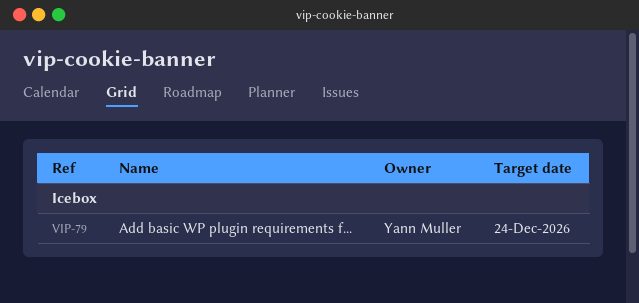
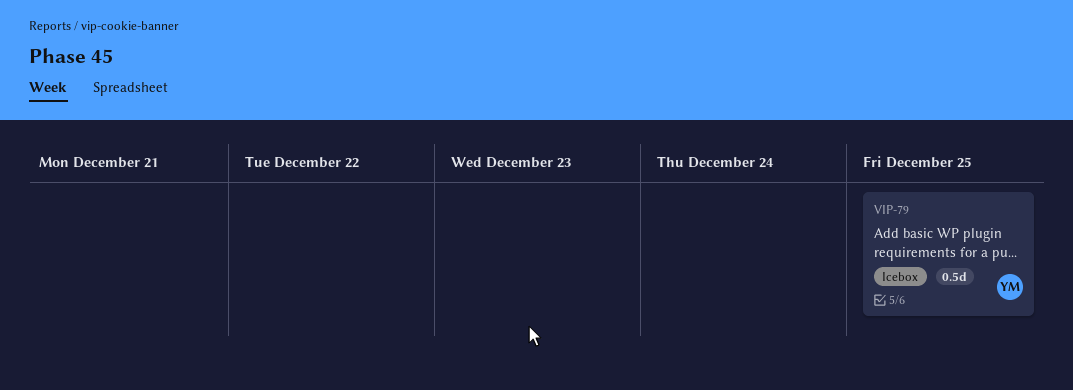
VIP-79, due: Dec 24 -> Dec 25

